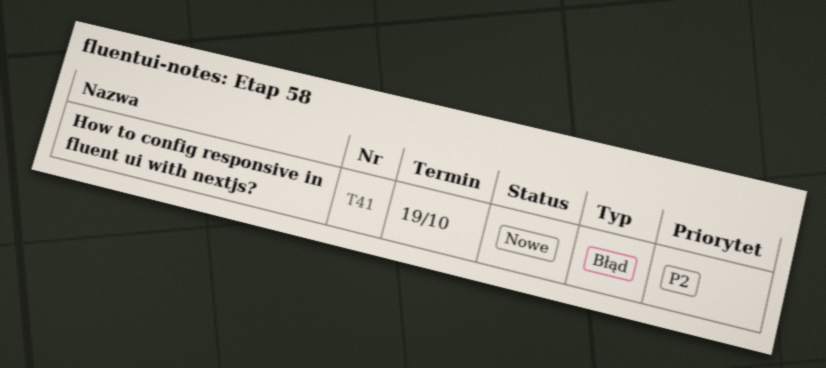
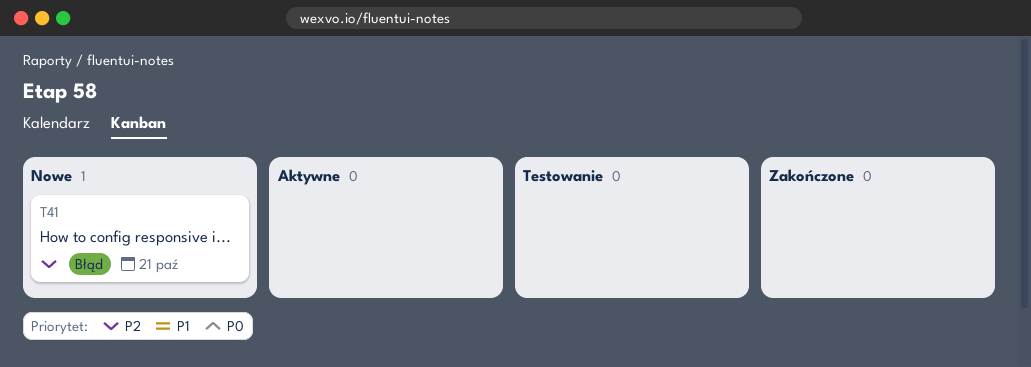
T41, due: Oct 19 -> Oct 21

